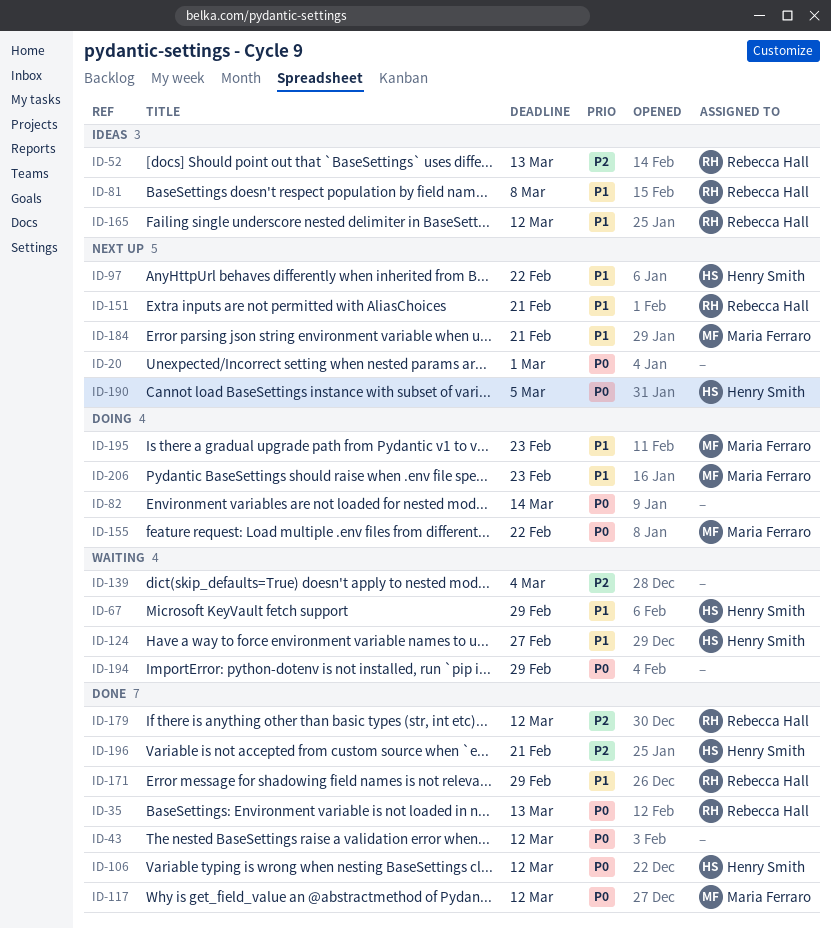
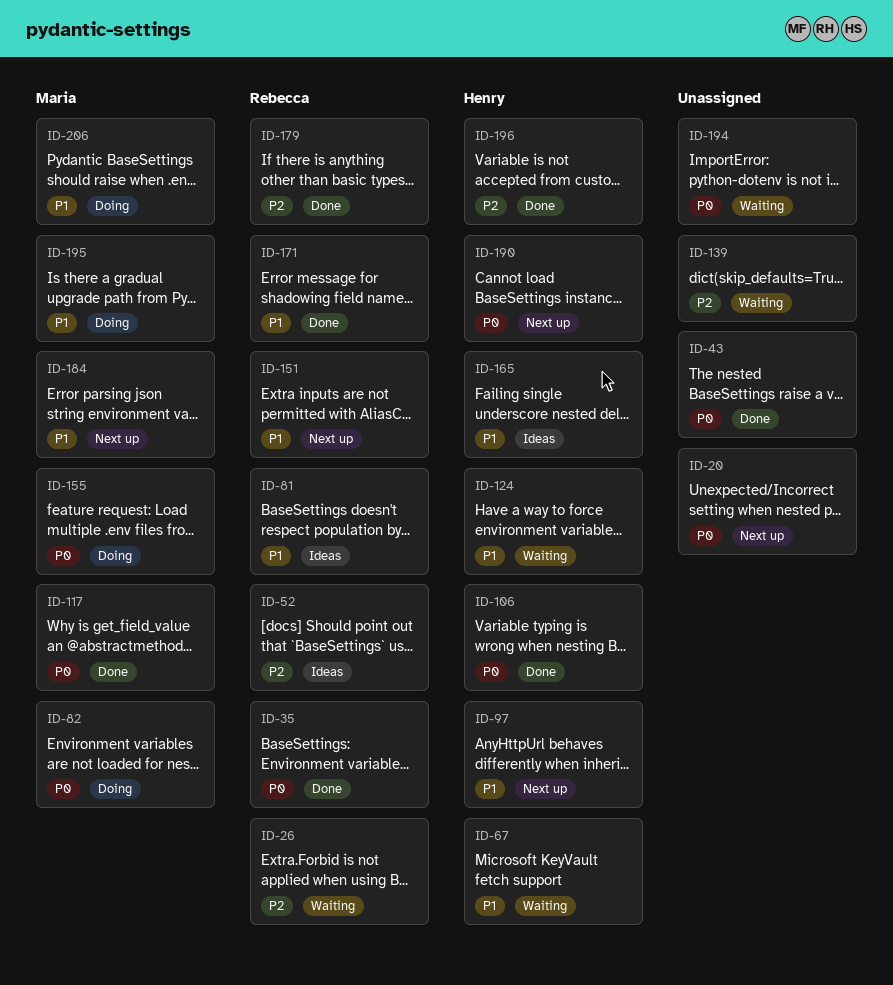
ID-26: none -> present
ID-82, owner: none -> Maria Ferraro
ID-165, owner: Rebecca Hall -> Henry Smith

